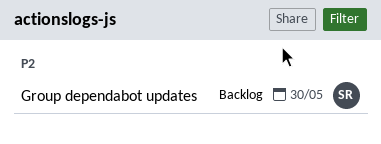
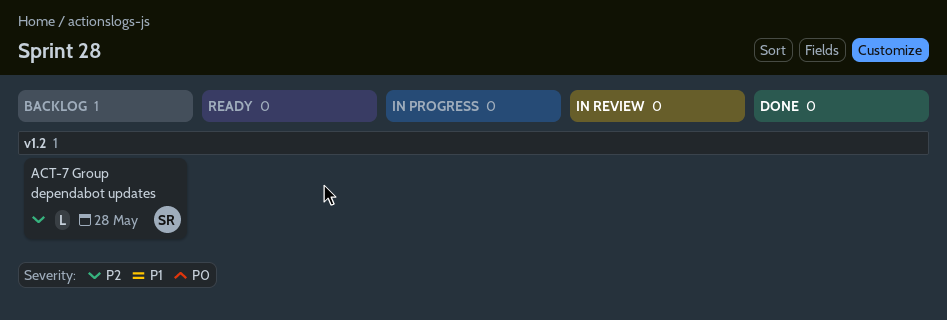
Group dependabot updates, due: May 30 -> May 28

